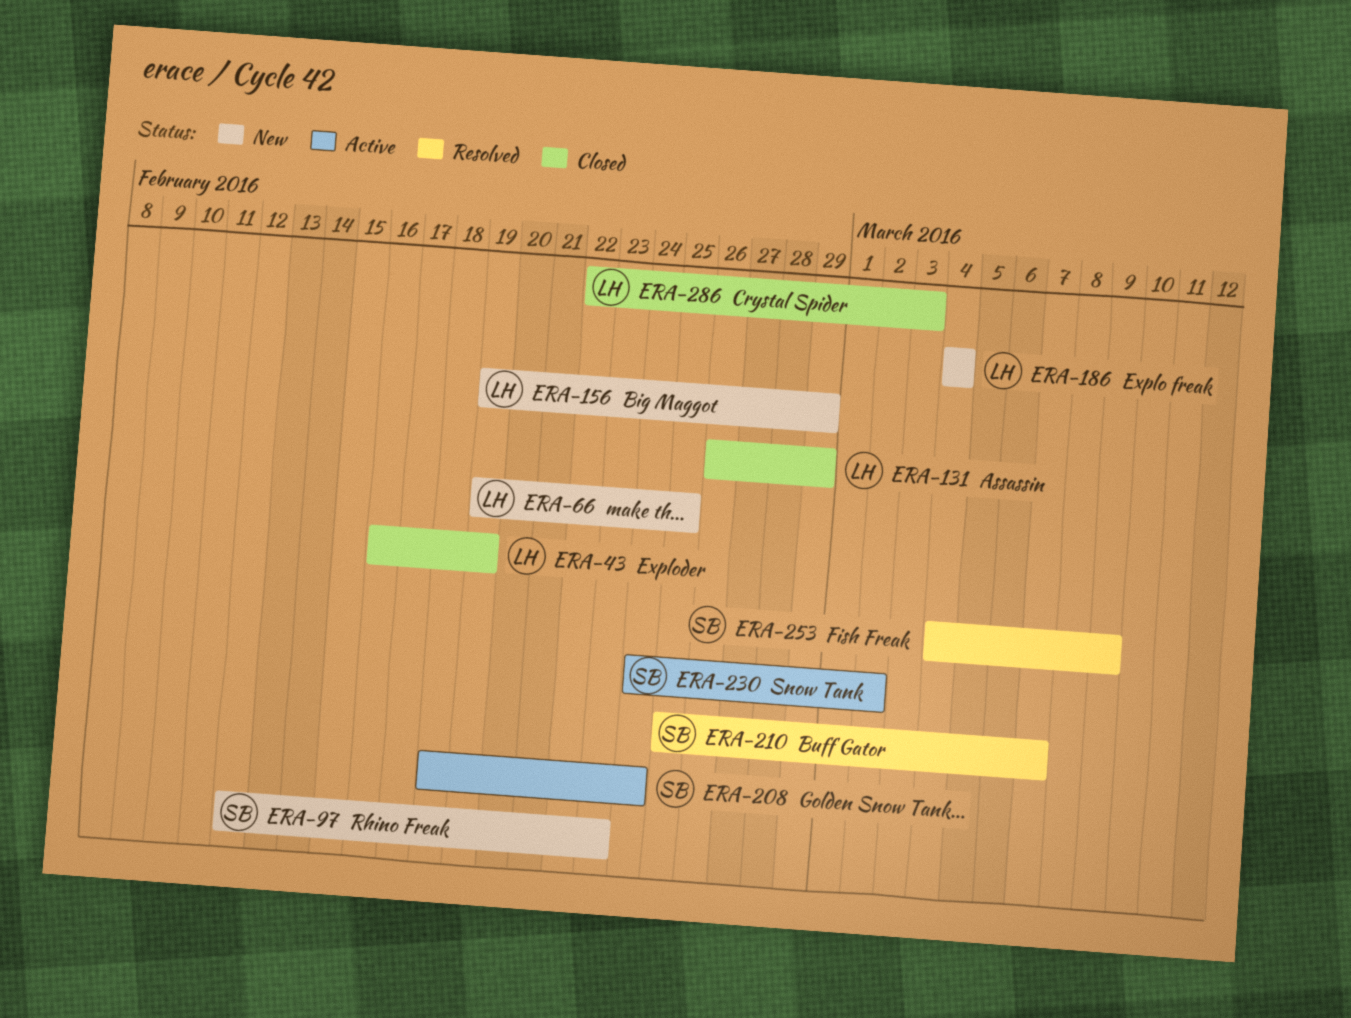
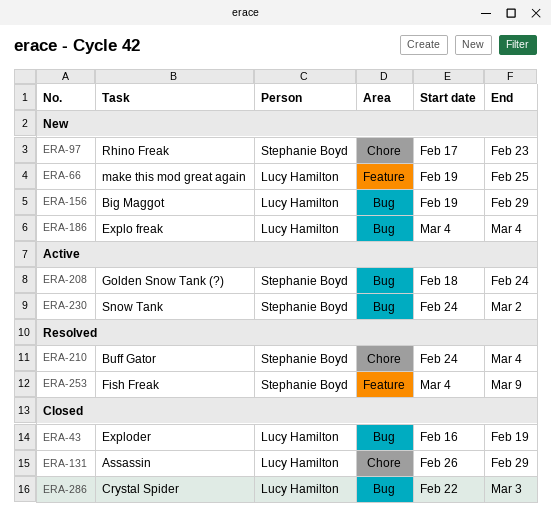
ERA-97, start: Feb 12 -> Feb 17
ERA-210, start: Feb 25 -> Feb 24
ERA-210, due: Mar 7 -> Mar 4

